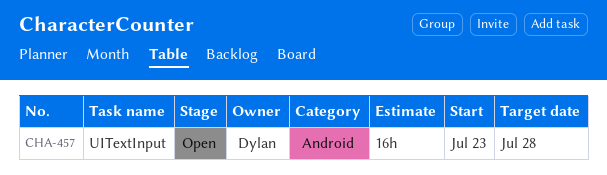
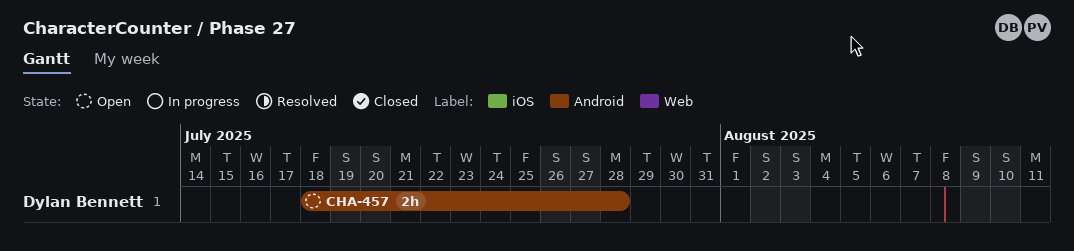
CHA-457, estimate: 16h -> 2h
CHA-457, start: Jul 23 -> Jul 18

